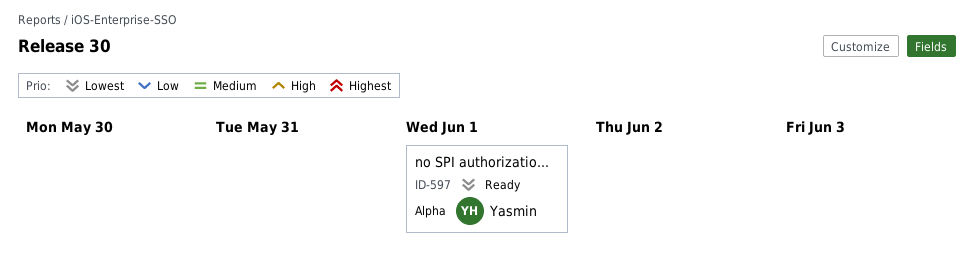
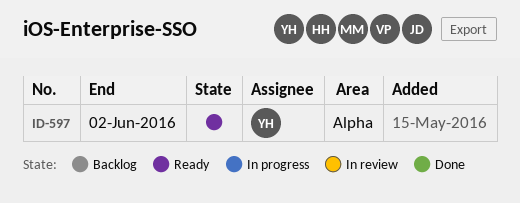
ID-597, due: Jun 1 -> Jun 2

